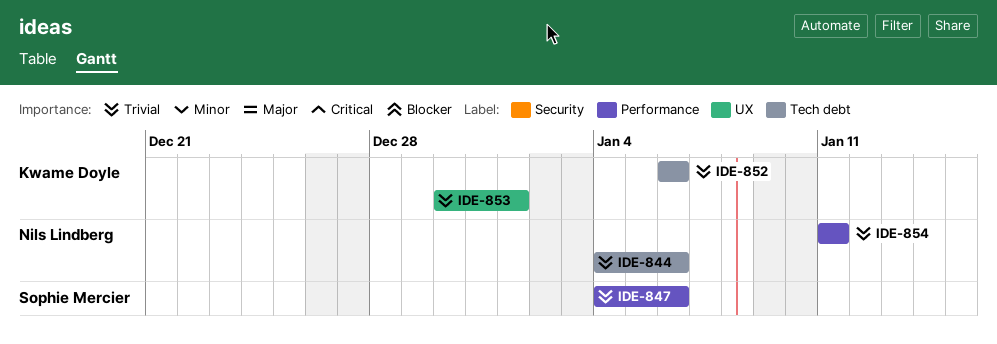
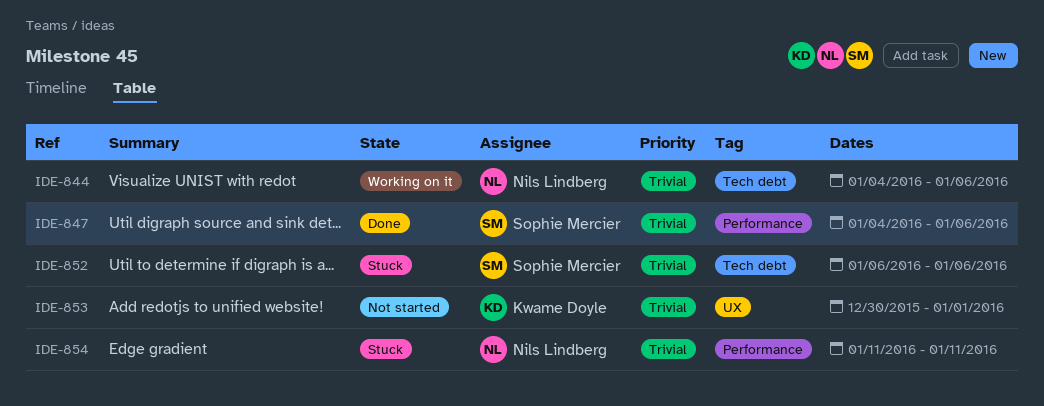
IDE-852, owner: Kwame Doyle -> Sophie Mercier

